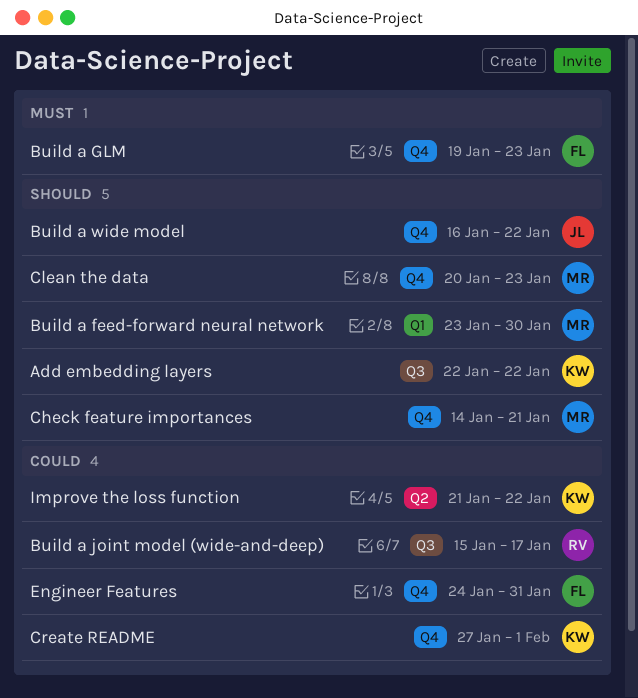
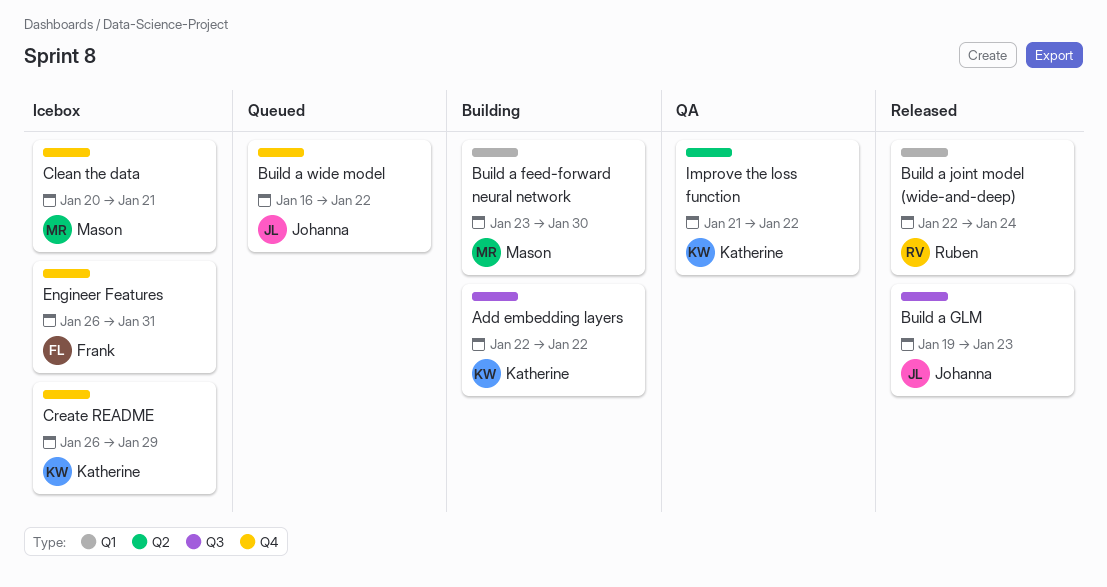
Build a GLM, owner: Frank -> Johanna
Build a GLM, label: Q4 -> Q3
Build a joint model (wide-and-deep), label: Q3 -> Q1
Build a joint model (wide-and-deep), start: Jan 15 -> Jan 22
Build a joint model (wide-and-deep), due: Jan 17 -> Jan 24
Check feature importances: present -> none
Clean the data, due: Jan 23 -> Jan 21
Create README, start: Jan 27 -> Jan 26
Create README, due: Feb 1 -> Jan 29
Engineer Features, start: Jan 24 -> Jan 26

